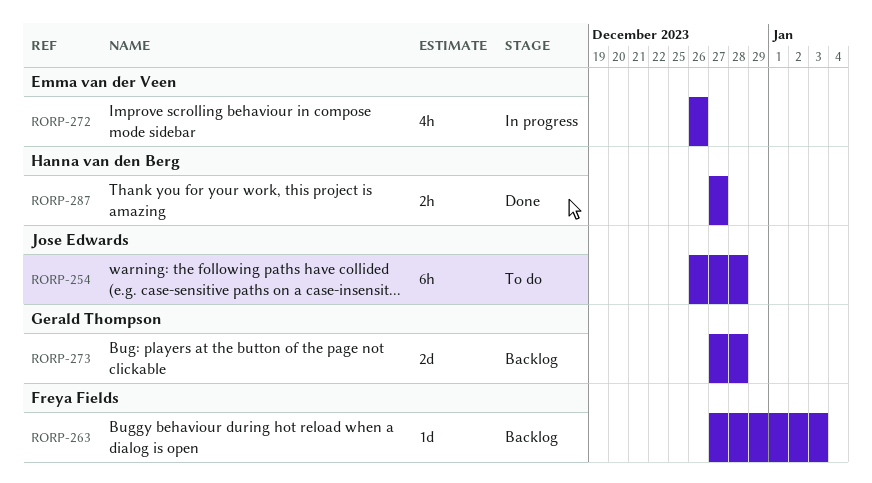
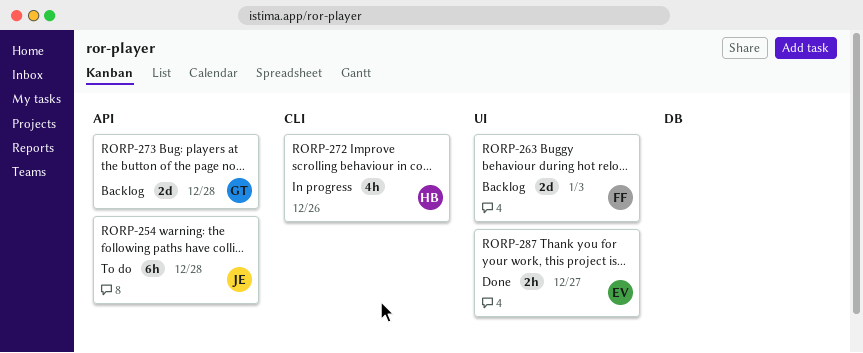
RORP-263, estimate: 1d -> 2d
RORP-272, owner: Emma van der Veen -> Hanna van den Berg
RORP-287, owner: Hanna van den Berg -> Emma van der Veen

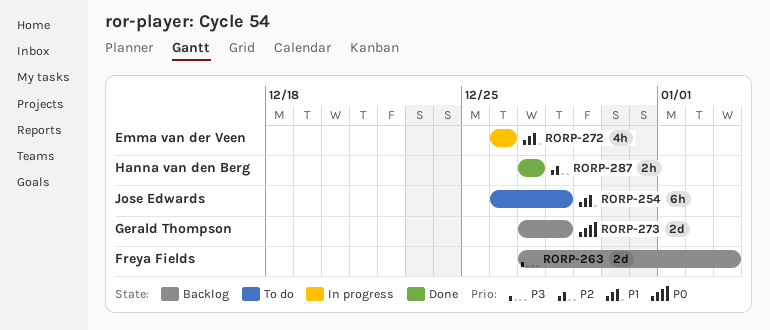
RORP-272, owner: Hanna van den Berg -> Emma van der Veen
RORP-287, owner: Emma van der Veen -> Hanna van den Berg

